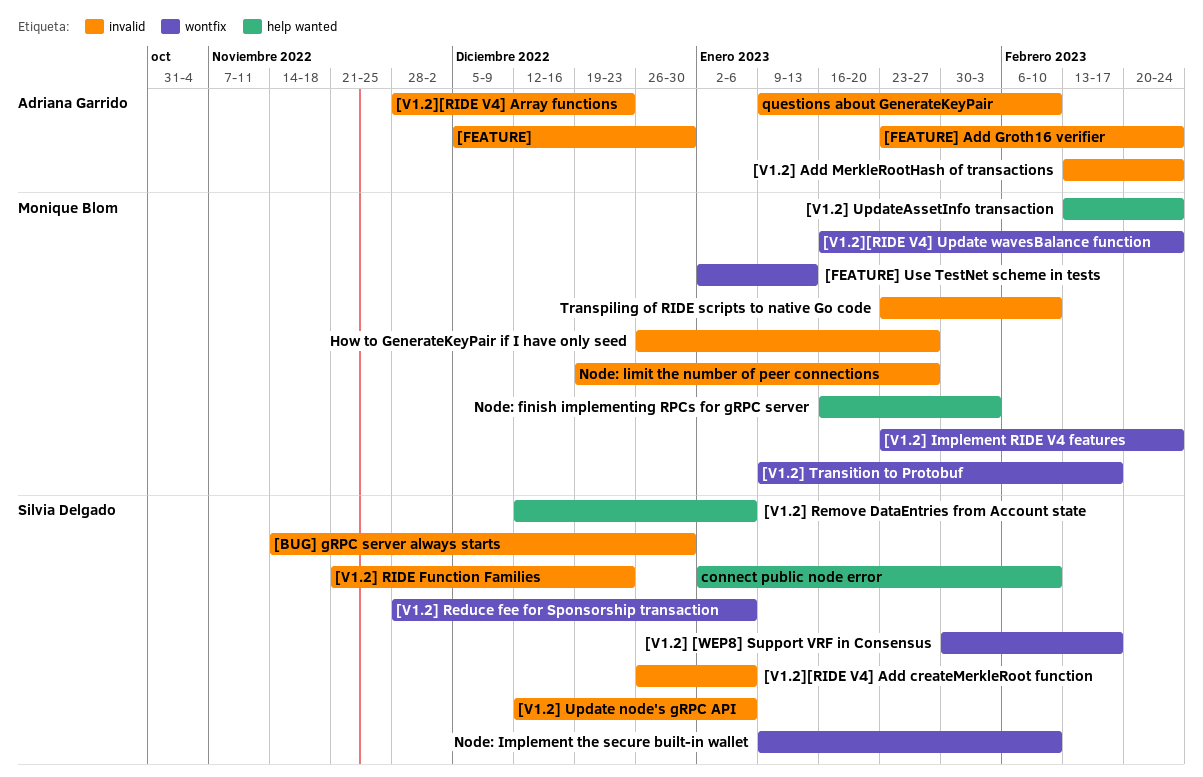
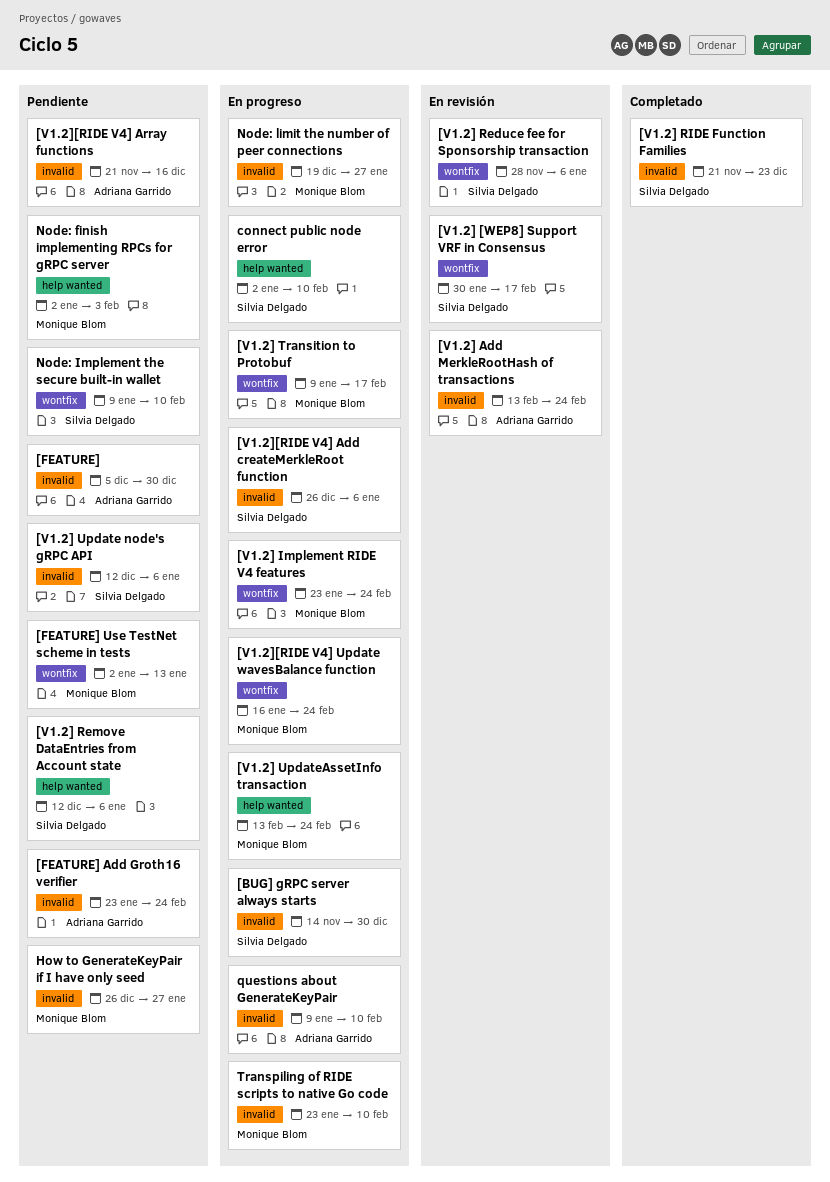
[V1.2][RIDE V4] Array functions, start: Nov 28 -> Nov 21
[V1.2][RIDE V4] Array functions, due: Dec 23 -> Dec 16
Node: finish implementing RPCs for gRPC server, start: Jan 16 -> Jan 2

